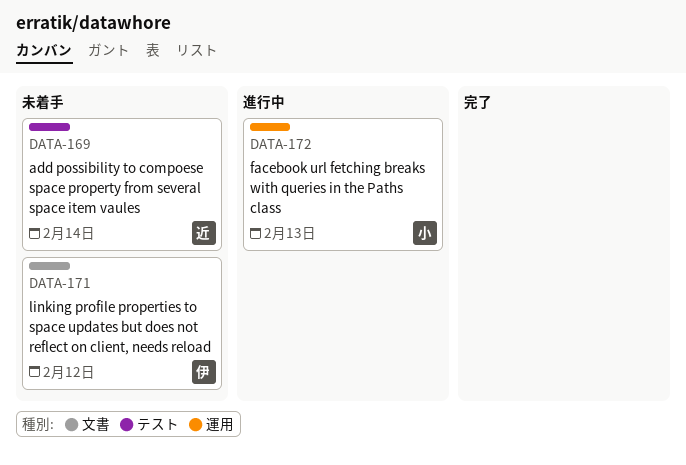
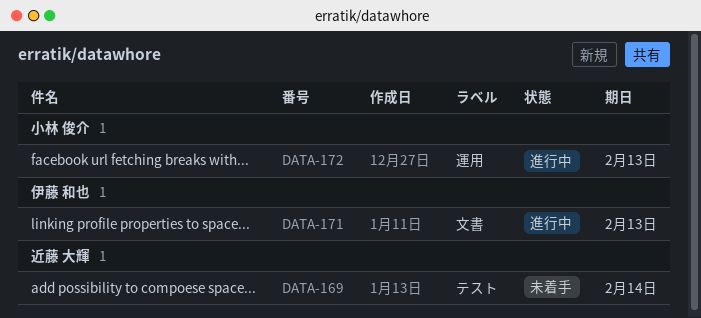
DATA-171, status: 未着手 -> 進行中
DATA-171, due: Feb 12 -> Feb 13

